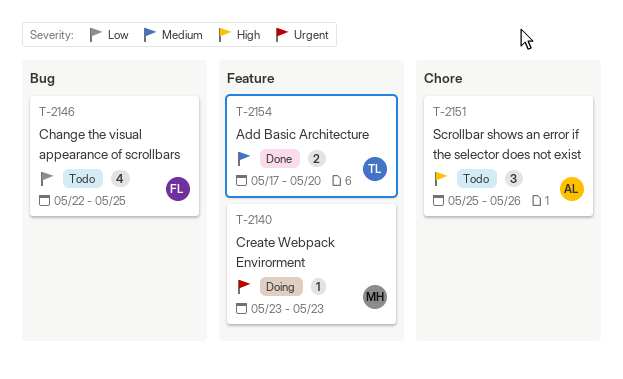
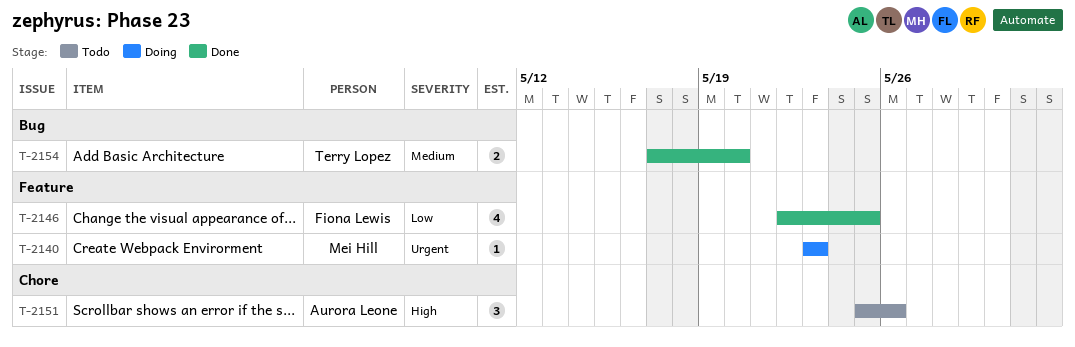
T-2146, status: Todo -> Done
T-2146, label: Bug -> Feature
T-2154, label: Feature -> Bug

